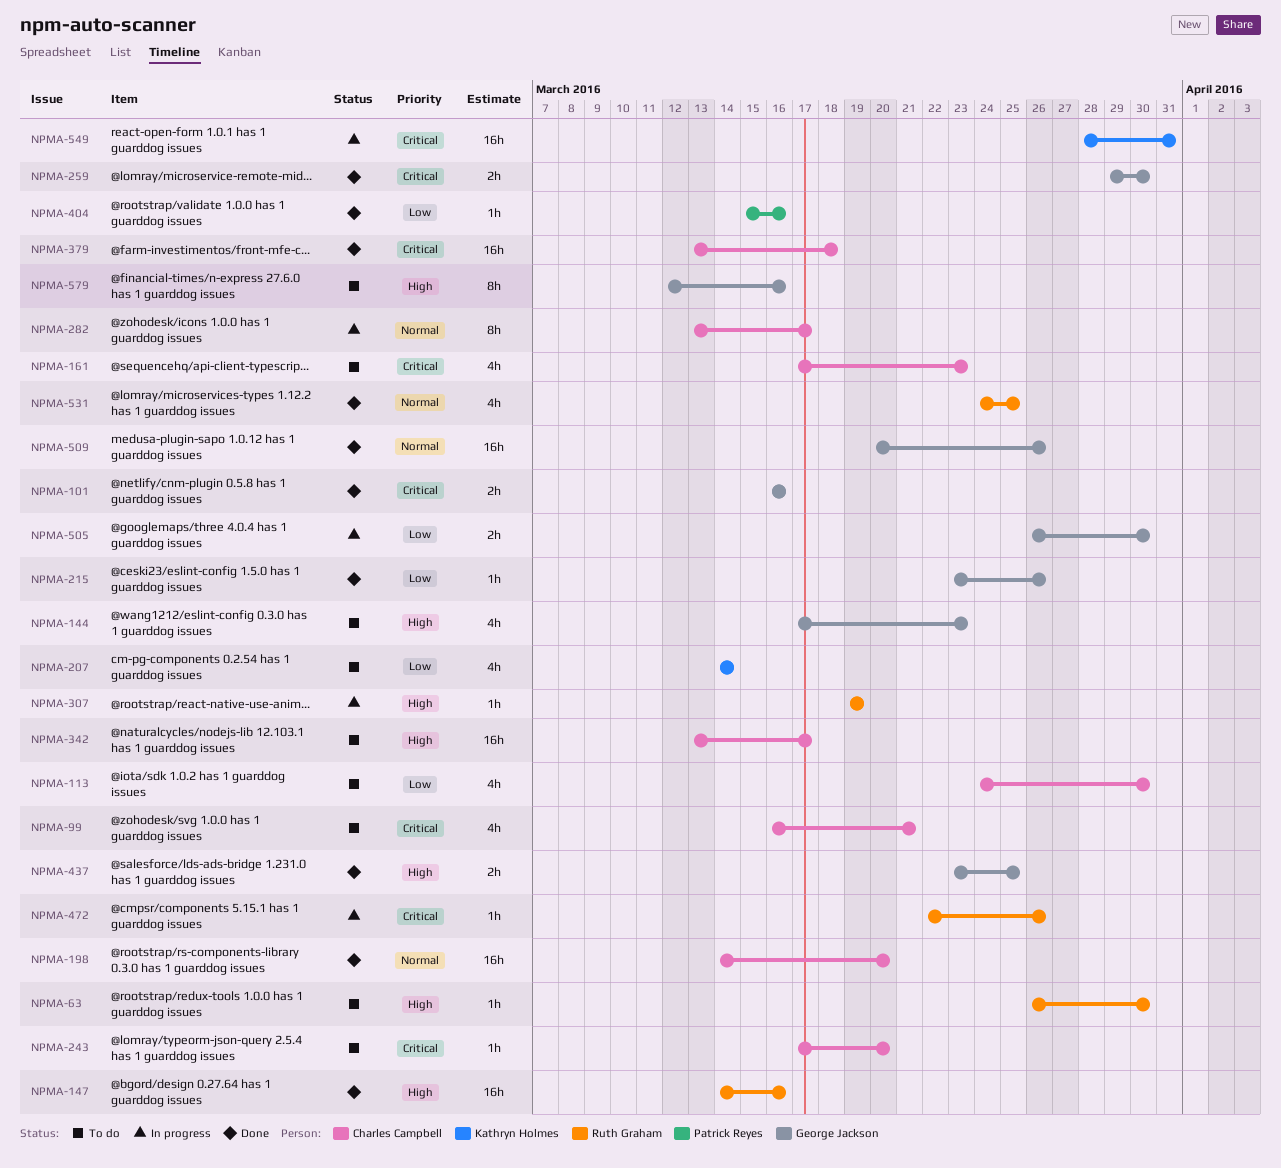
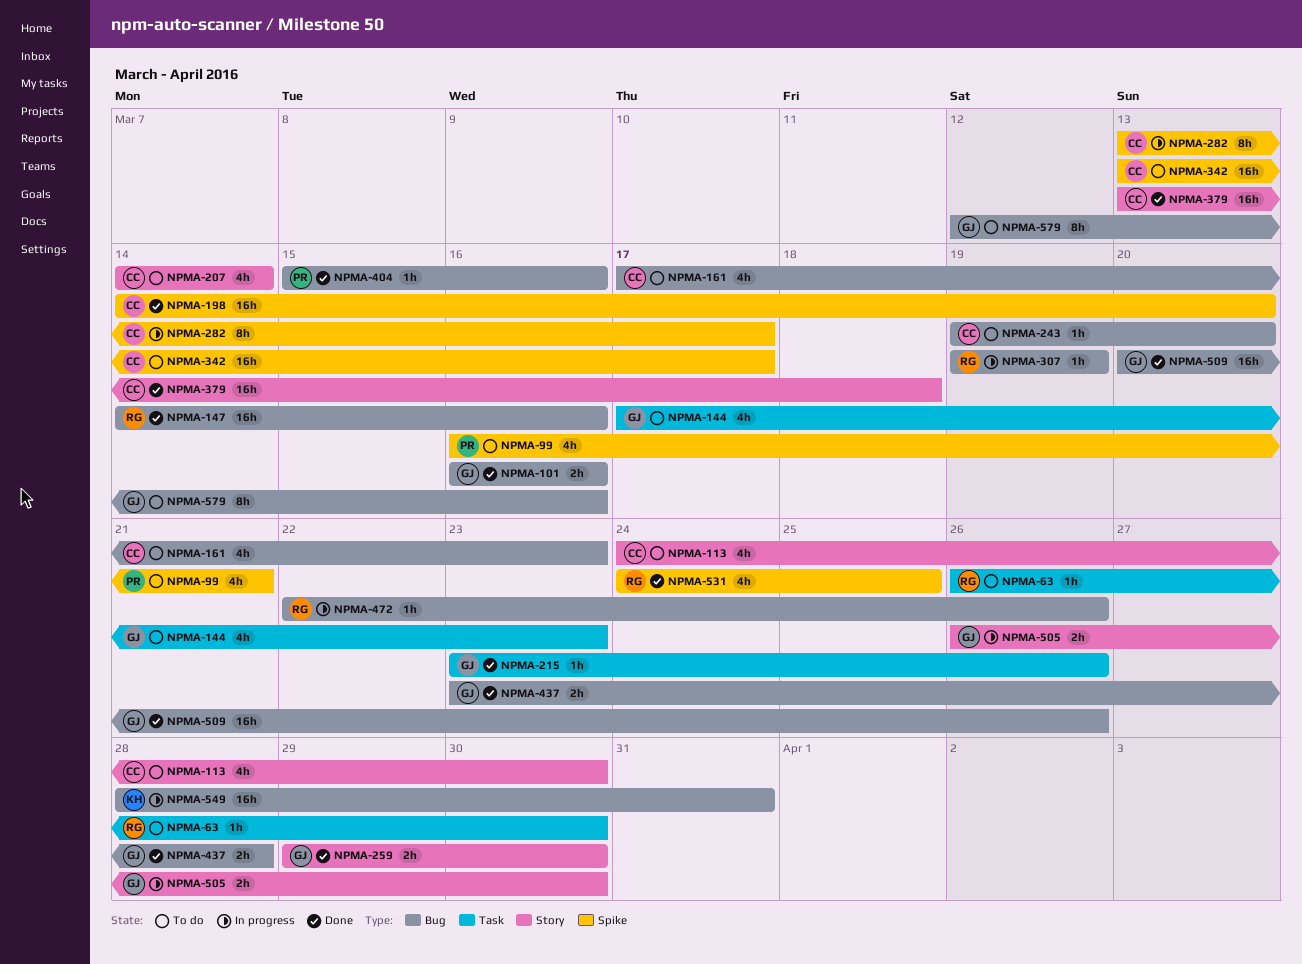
NPMA-99, owner: Charles Campbell -> Patrick Reyes
NPMA-207, owner: Kathryn Holmes -> Charles Campbell
NPMA-243, start: Mar 17 -> Mar 19
NPMA-437, due: Mar 25 -> Mar 28

